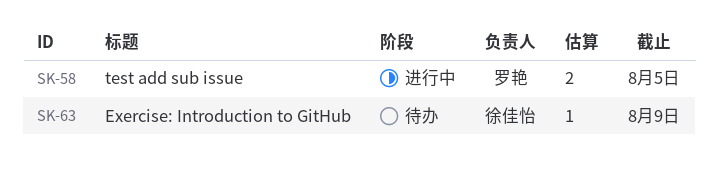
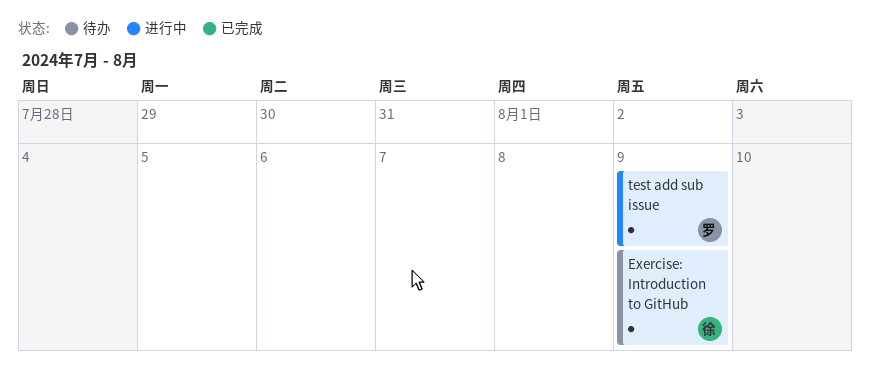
test add sub issue, estimate: 2 -> 1
test add sub issue, due: Aug 5 -> Aug 9

